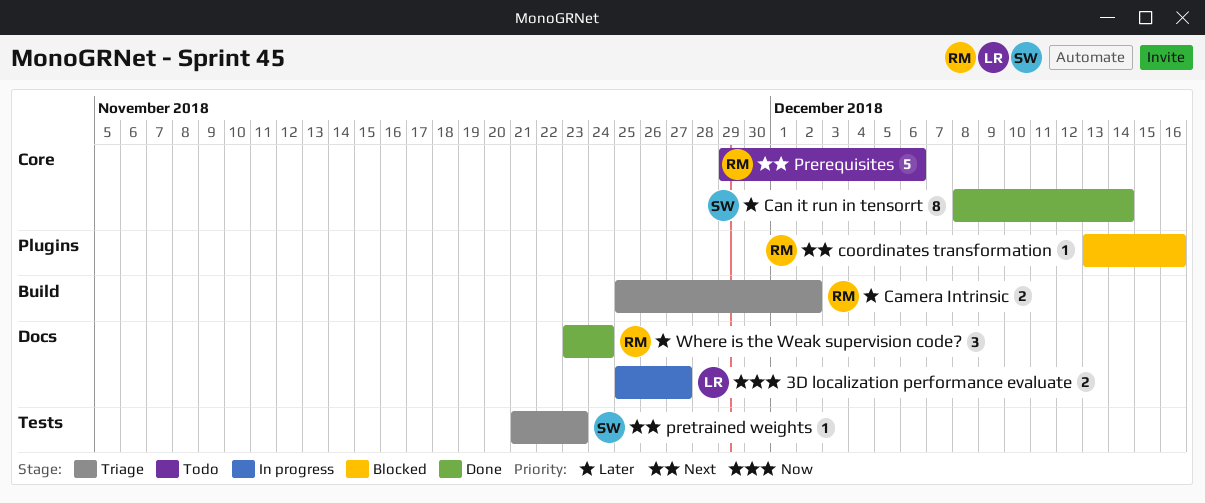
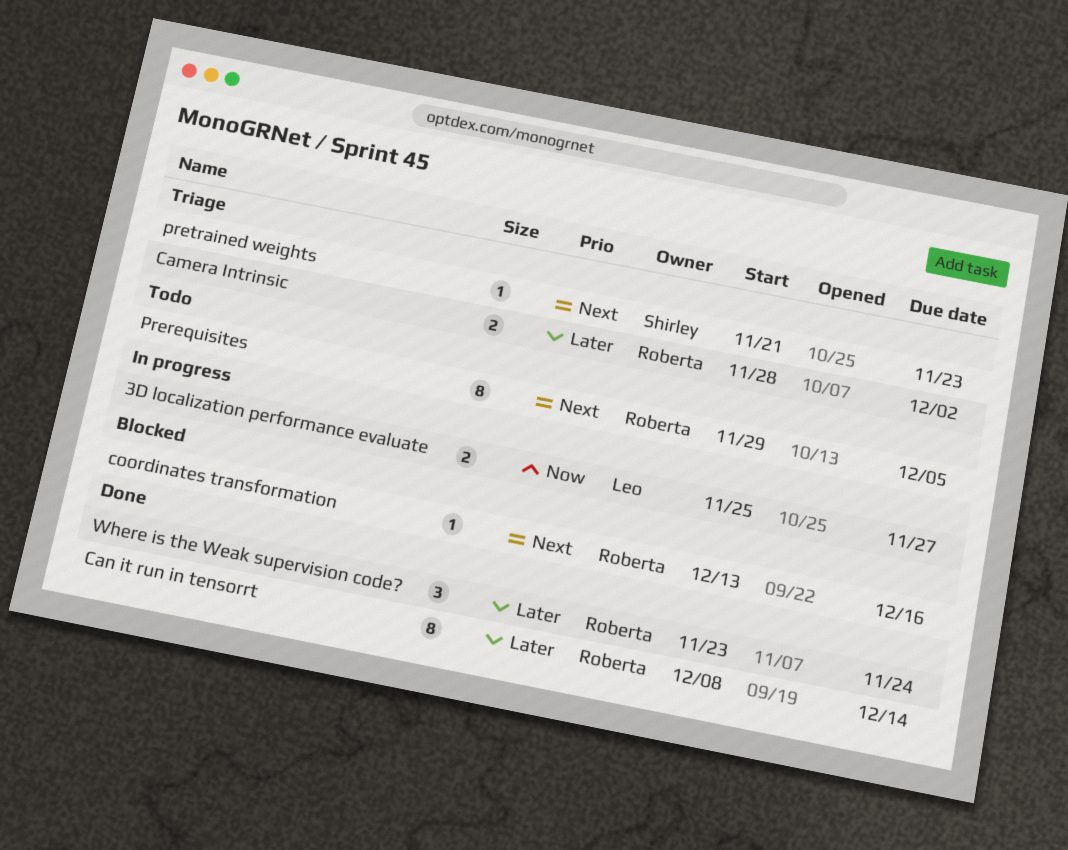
Camera Intrinsic, start: Nov 25 -> Nov 28
Can it run in tensorrt, owner: Shirley -> Roberta
Prerequisites, estimate: 5 -> 8
Prerequisites, due: Dec 6 -> Dec 5

